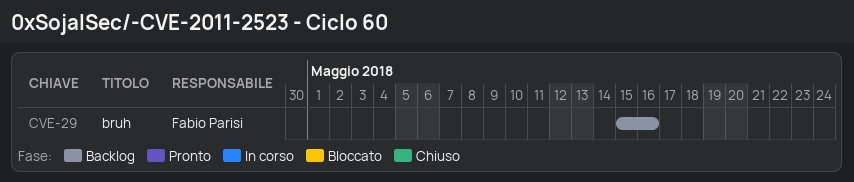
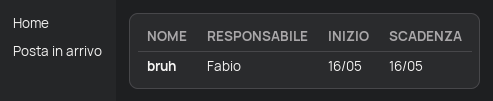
bruh, start: May 15 -> May 16

